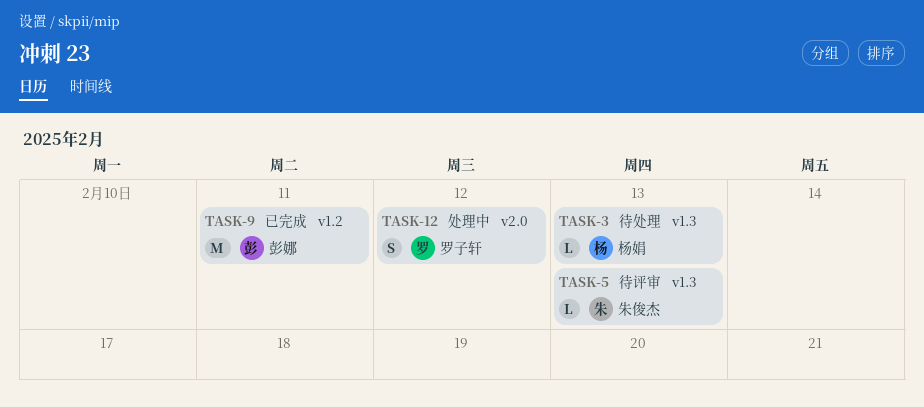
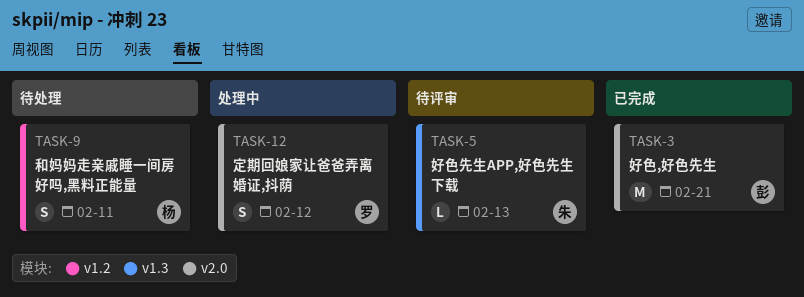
TASK-3, status: 待处理 -> 已完成
TASK-3, owner: 杨娟 -> 彭娜
TASK-3, label: v1.3 -> v2.0
TASK-3, estimate: L -> M
TASK-3, due: Feb 13 -> Feb 21
TASK-9, status: 已完成 -> 待处理
TASK-9, owner: 彭娜 -> 杨娟
TASK-9, estimate: M -> S

